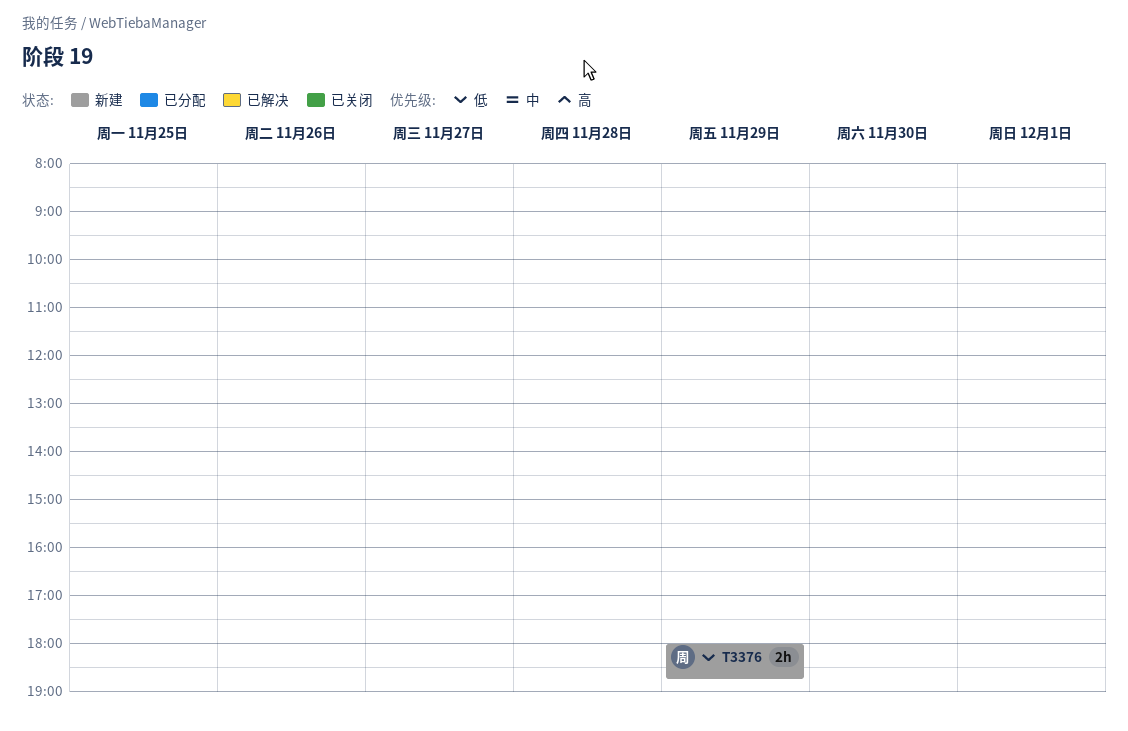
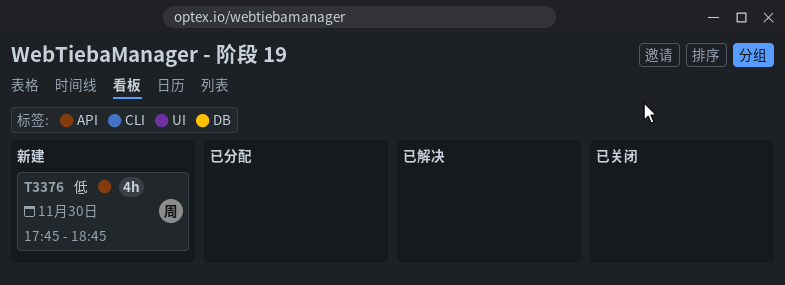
T3376, estimate: 2h -> 4h
T3376, day: Nov 29 -> Nov 30
T3376, begins: 18:00 -> 17:45

